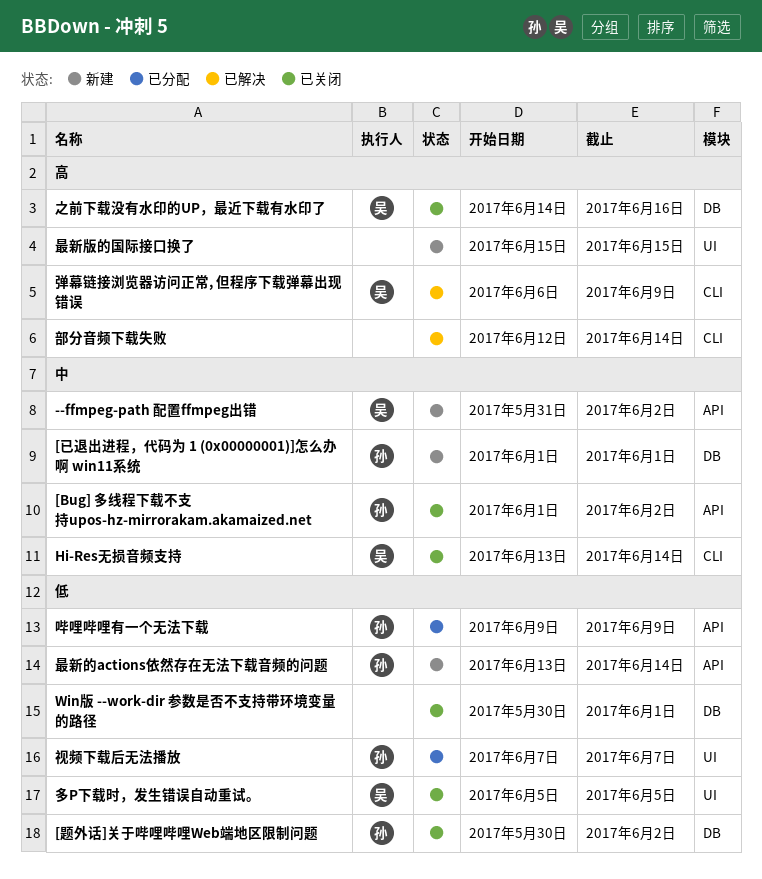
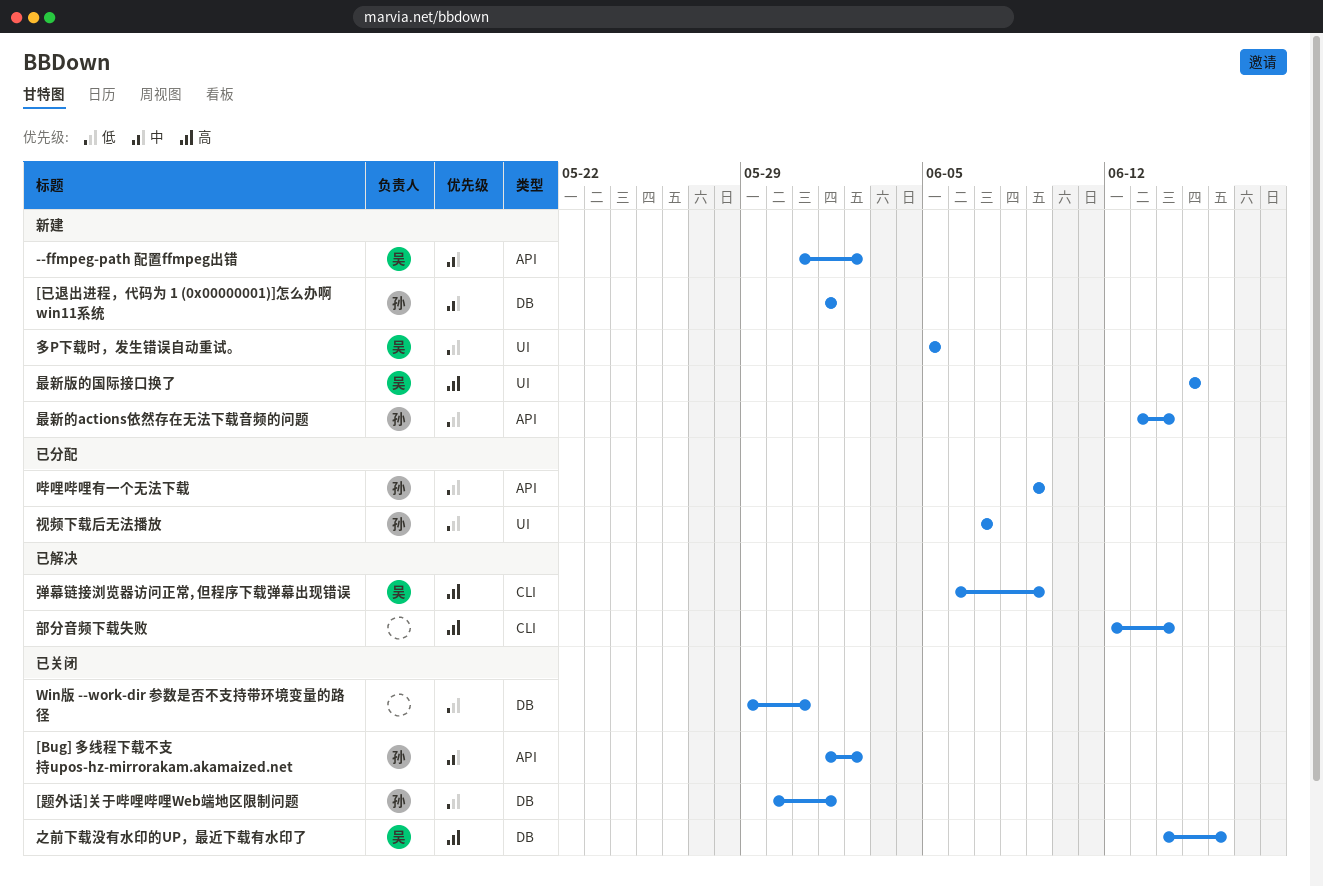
[题外话]关于哔哩哔哩Web端地区限制问题, due: Jun 2 -> Jun 1
Hi-Res无损音频支持: present -> none
Win版 --work-dir 参数是否不支持带环境变量的路径, start: May 30 -> May 29
Win版 --work-dir 参数是否不支持带环境变量的路径, due: Jun 1 -> May 31
多P下载时，发生错误自动重试。, status: 已关闭 -> 新建
最新版的国际接口换了, owner: none -> 吴

